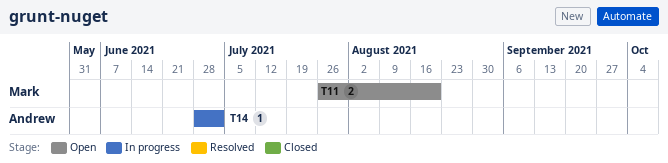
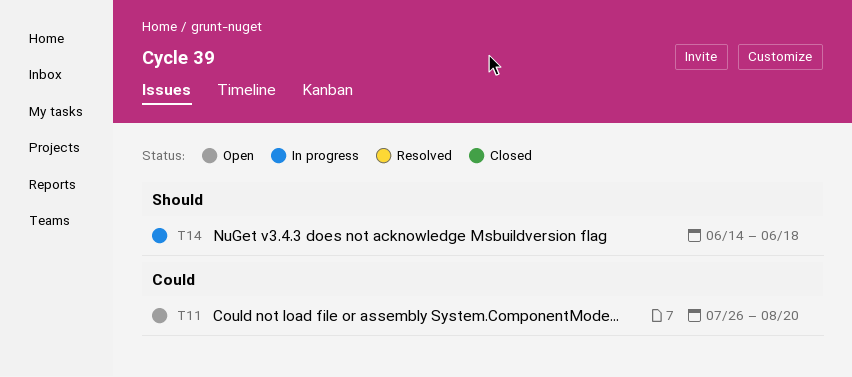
T14, start: Jun 28 -> Jun 14
T14, due: Jul 2 -> Jun 18

